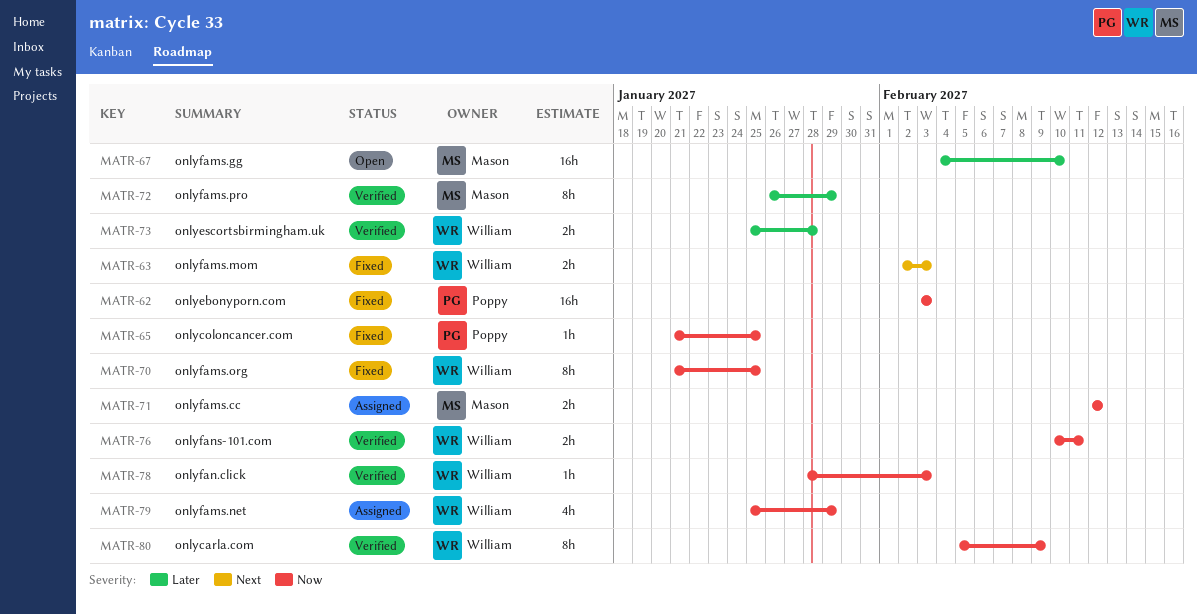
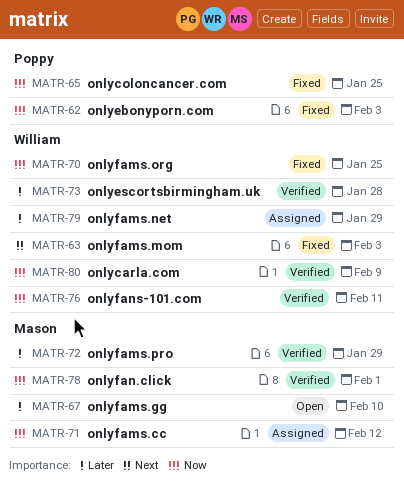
MATR-78, owner: William -> Mason
MATR-78, due: Feb 3 -> Feb 1
MATR-79, priority: Now -> Later

